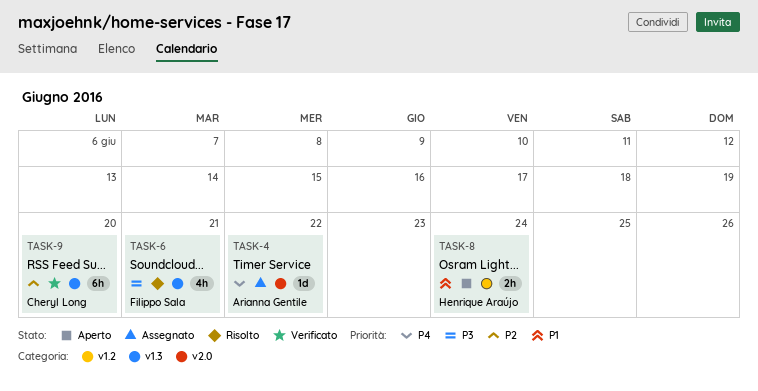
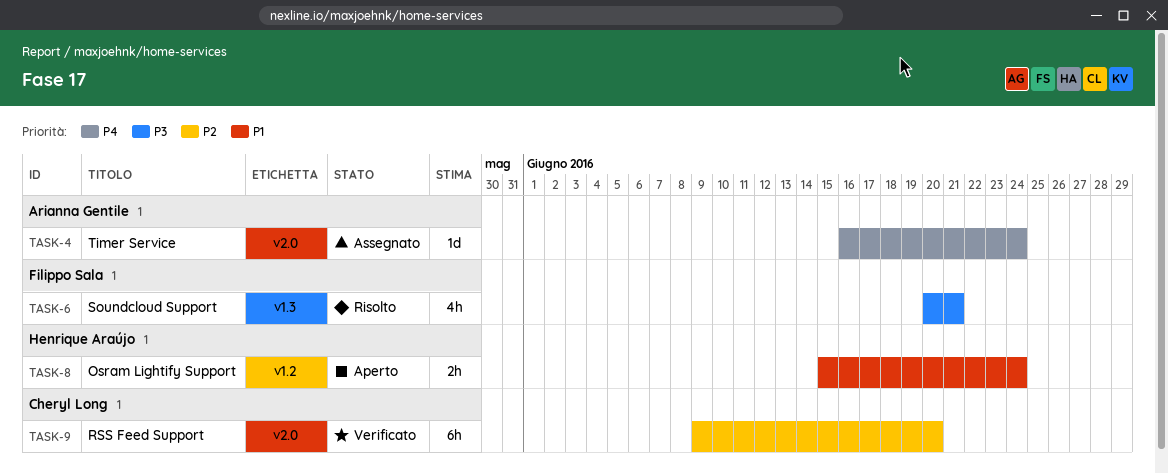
TASK-4, due: Jun 22 -> Jun 24
TASK-9, label: v1.3 -> v2.0

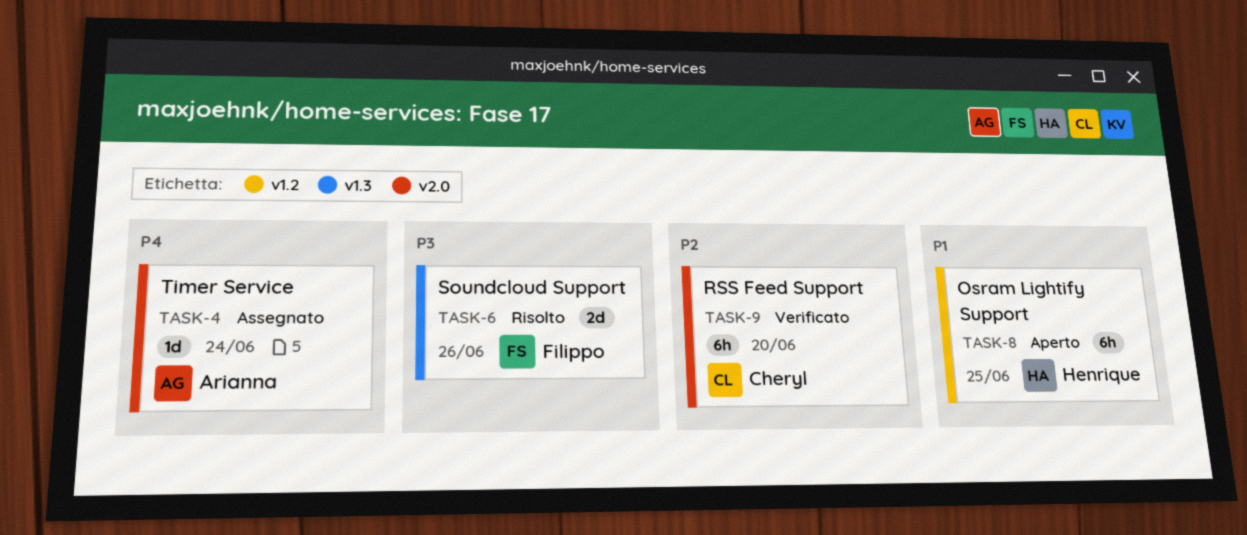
TASK-6, estimate: 4h -> 2d
TASK-6, due: Jun 21 -> Jun 26
TASK-8, estimate: 2h -> 6h
TASK-8, due: Jun 24 -> Jun 25

